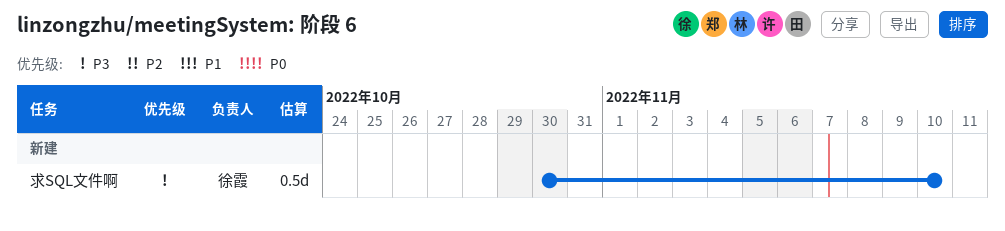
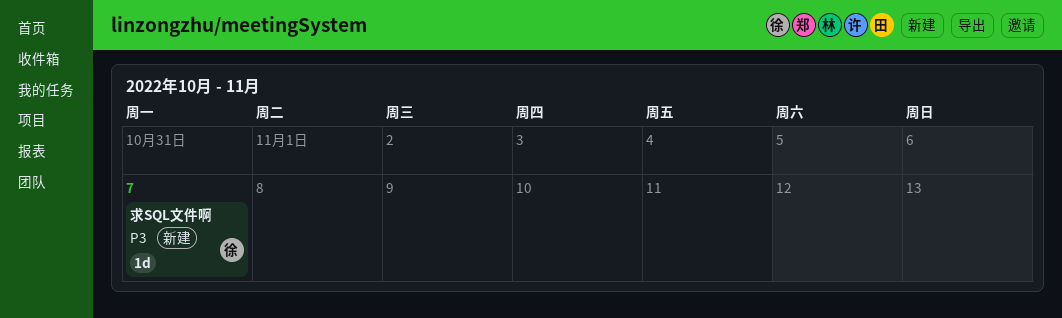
求SQL文件啊, estimate: 0.5d -> 1d
求SQL文件啊, due: Nov 10 -> Nov 7

